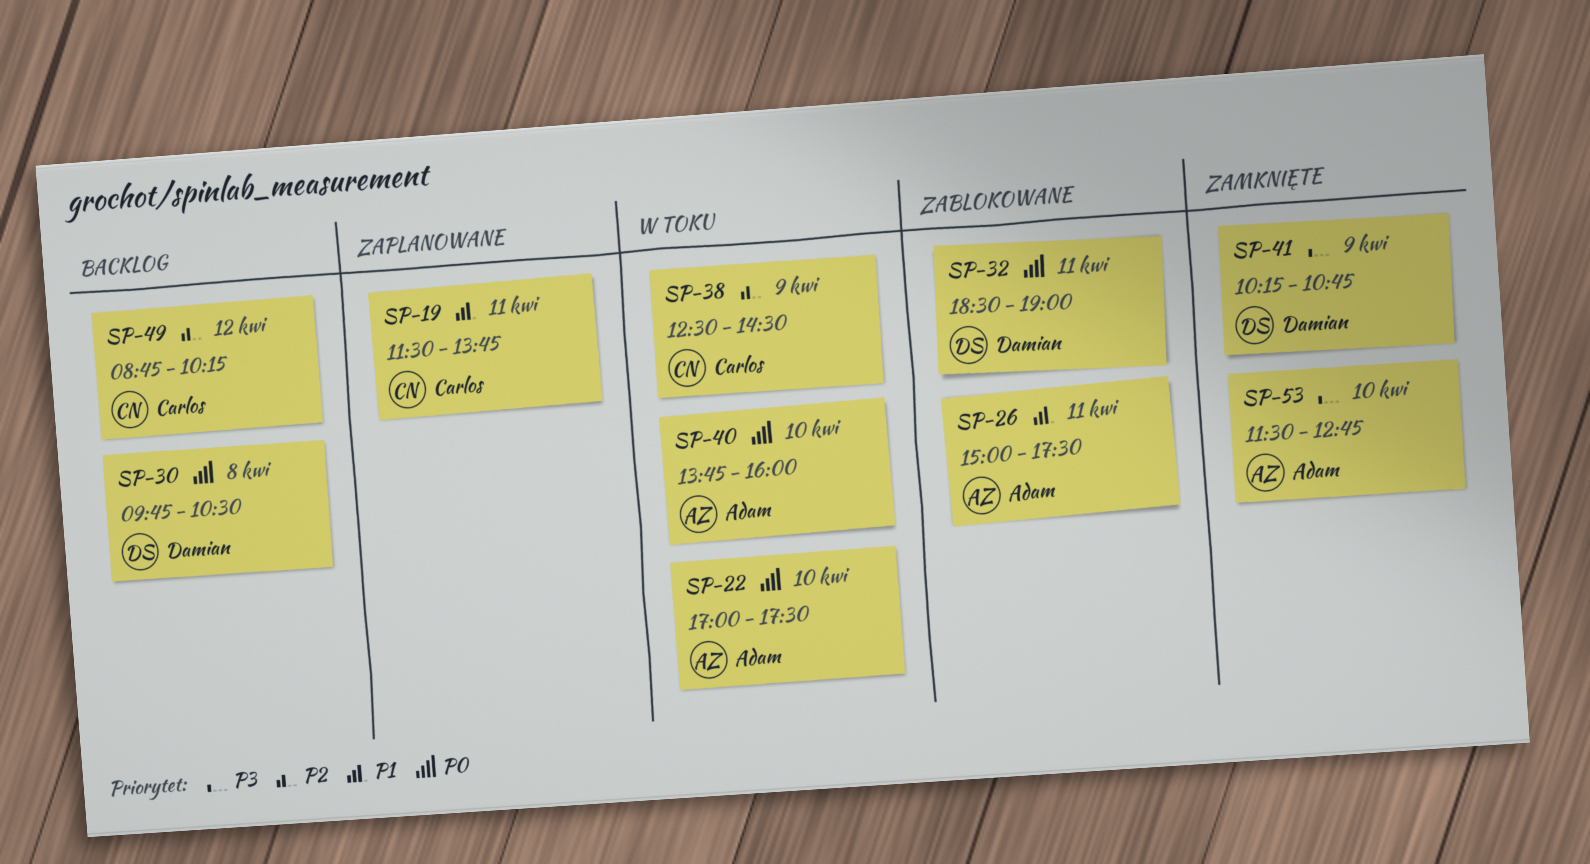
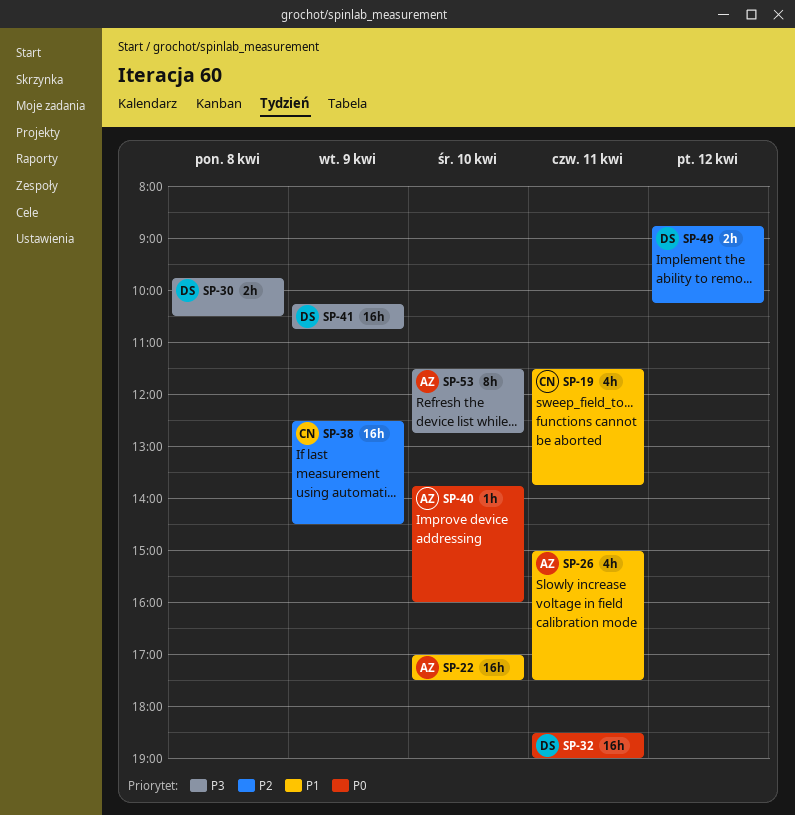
SP-22, priority: P0 -> P1
SP-30, priority: P0 -> P3
SP-49, owner: Carlos -> Damian

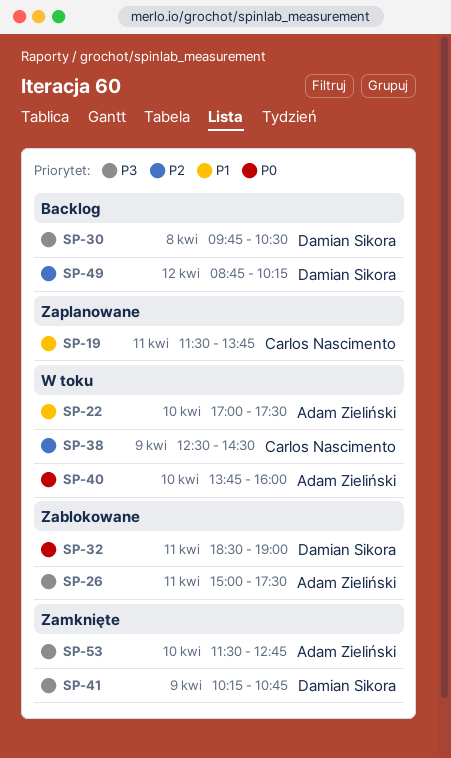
SP-26, priority: P1 -> P3

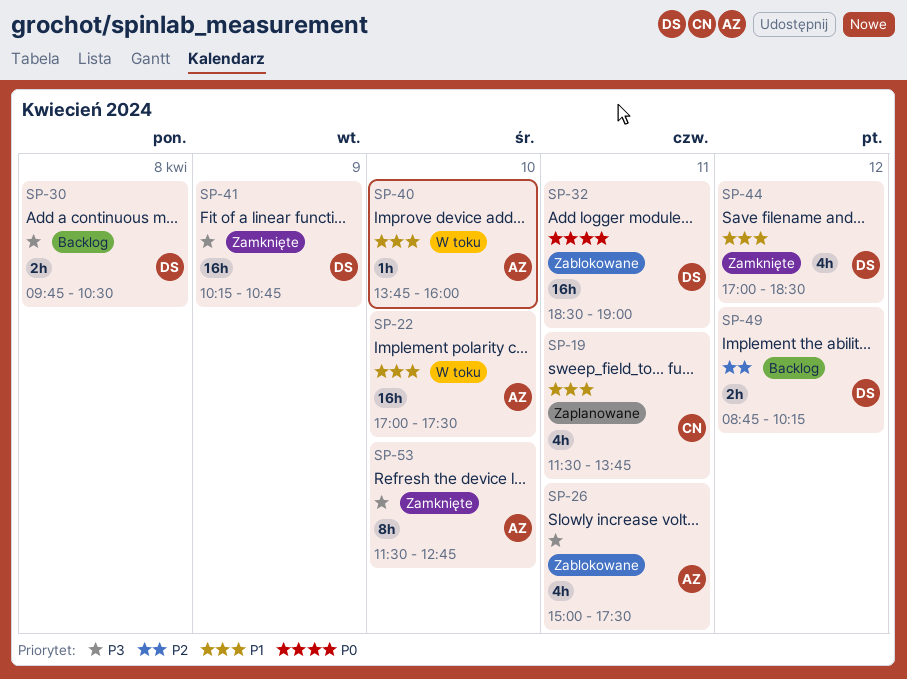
SP-38: present -> none
SP-40, priority: P0 -> P1
SP-44: none -> present

